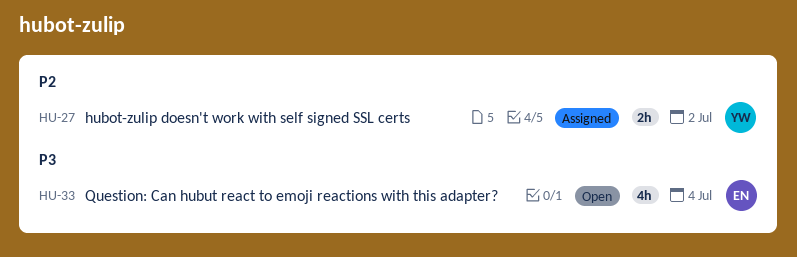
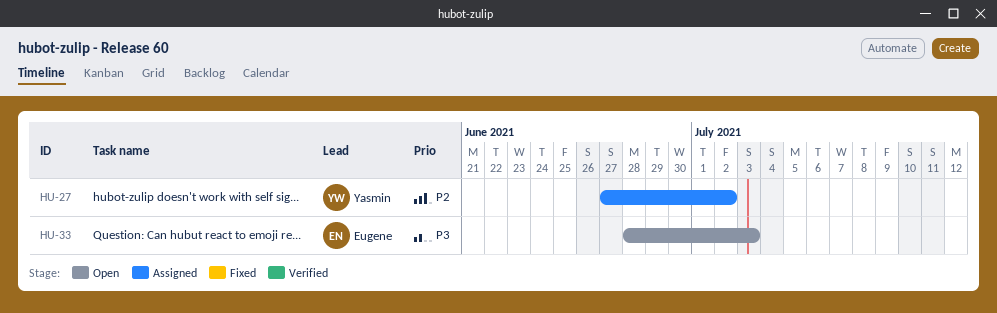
HU-33, due: Jul 4 -> Jul 3

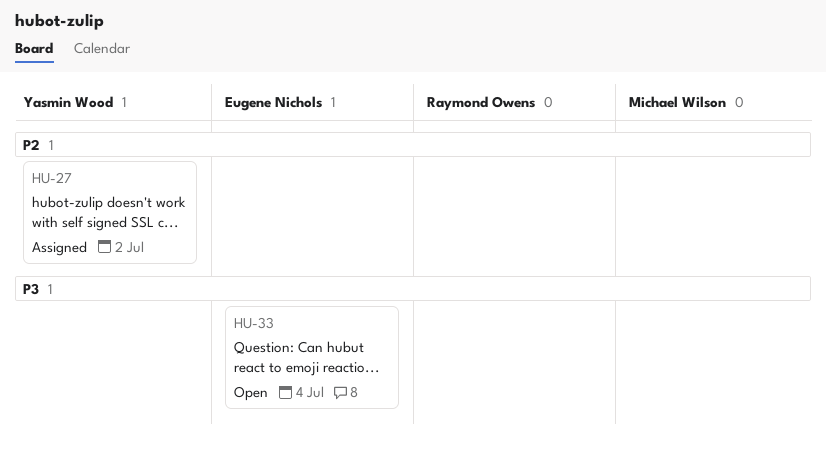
HU-33, due: Jul 3 -> Jul 4

